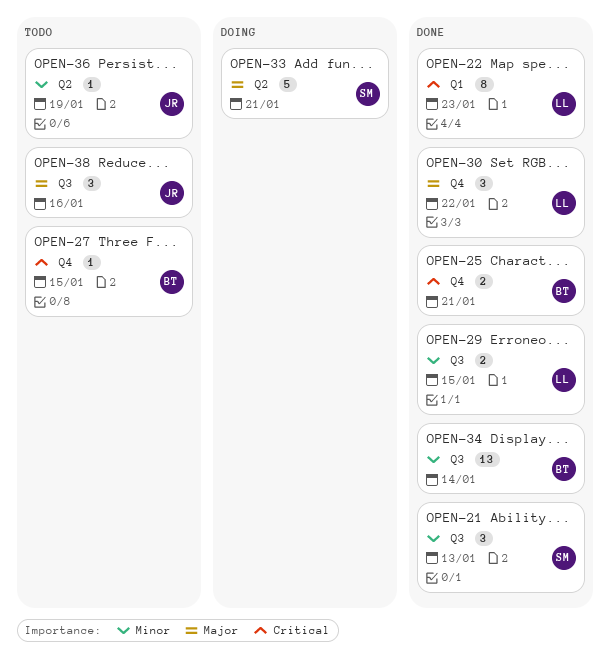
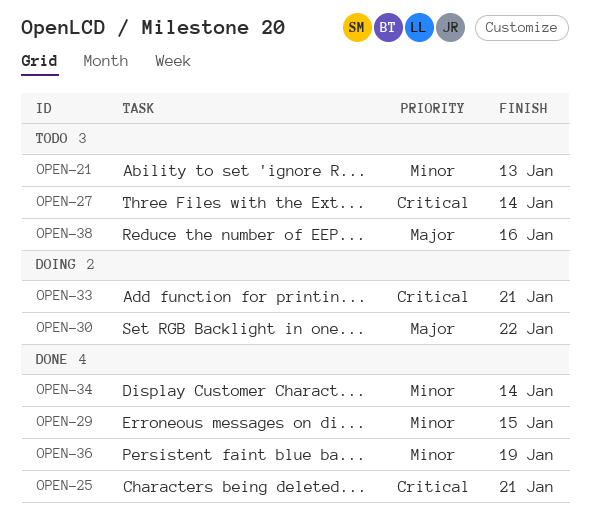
OPEN-21, status: Done -> Todo
OPEN-22: present -> none
OPEN-27, due: Jan 15 -> Jan 14
OPEN-30, status: Done -> Doing
OPEN-33, priority: Major -> Critical
OPEN-36, status: Todo -> Done

